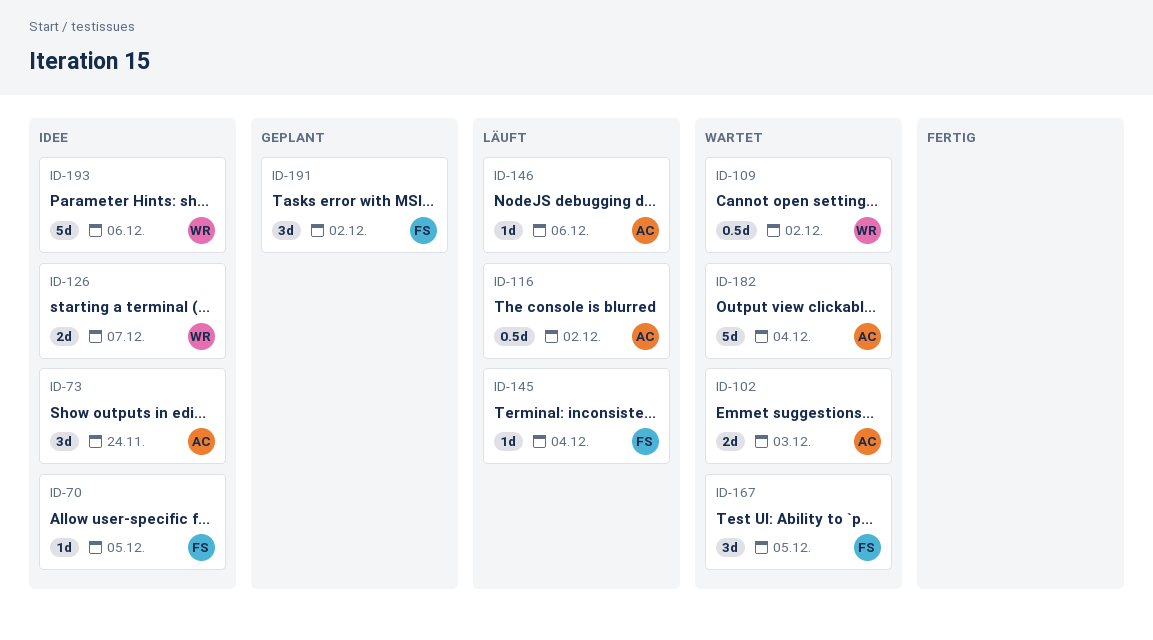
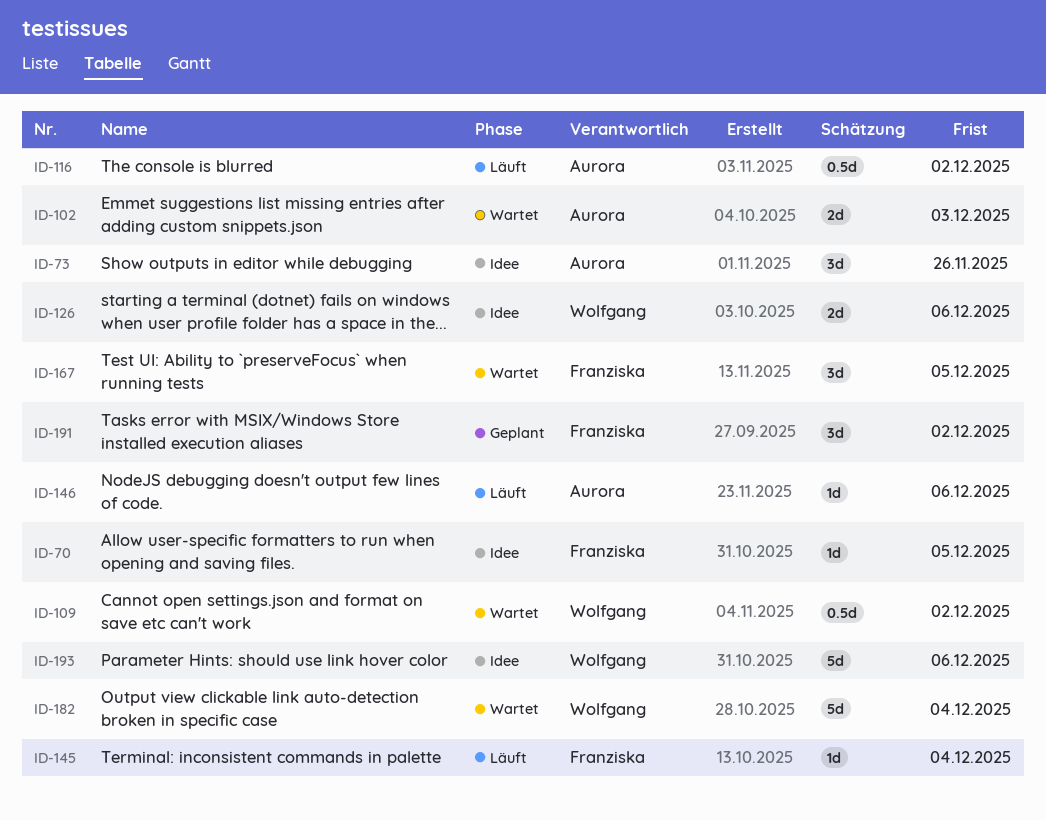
ID-73, due: Nov 24 -> Nov 26
ID-126, due: Dec 7 -> Dec 6
ID-182, owner: Aurora -> Wolfgang

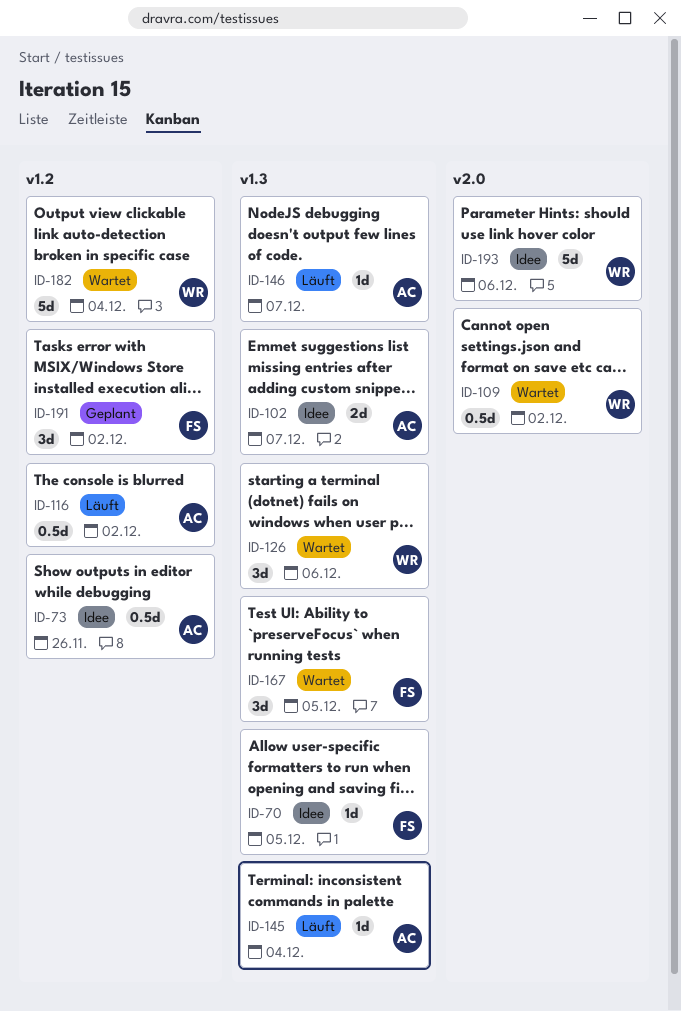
ID-73, estimate: 3d -> 0.5d
ID-102, status: Wartet -> Idee
ID-102, due: Dec 3 -> Dec 7
ID-126, status: Idee -> Wartet
ID-126, estimate: 2d -> 3d
ID-145, owner: Franziska -> Aurora
ID-146, due: Dec 6 -> Dec 7

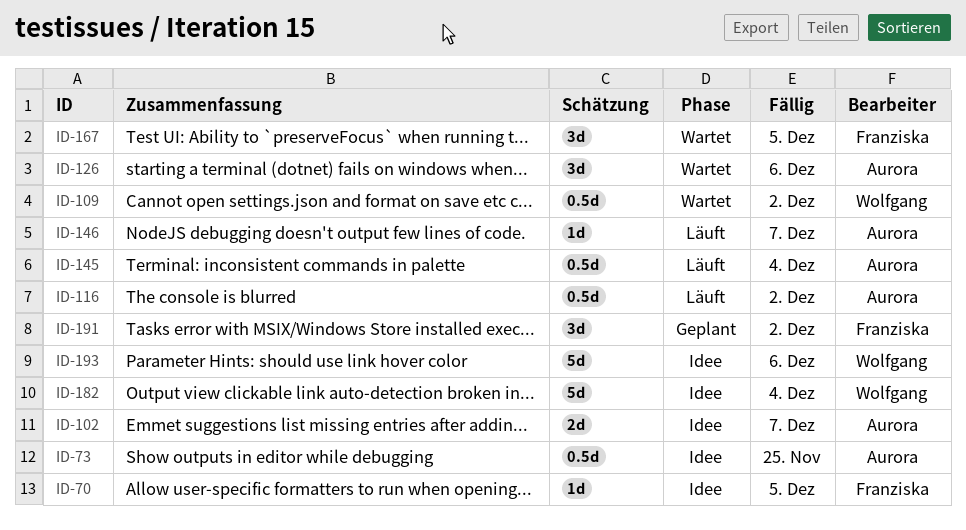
ID-73, due: Nov 26 -> Nov 25
ID-126, owner: Wolfgang -> Aurora
ID-145, estimate: 1d -> 0.5d
ID-182, status: Wartet -> Idee

